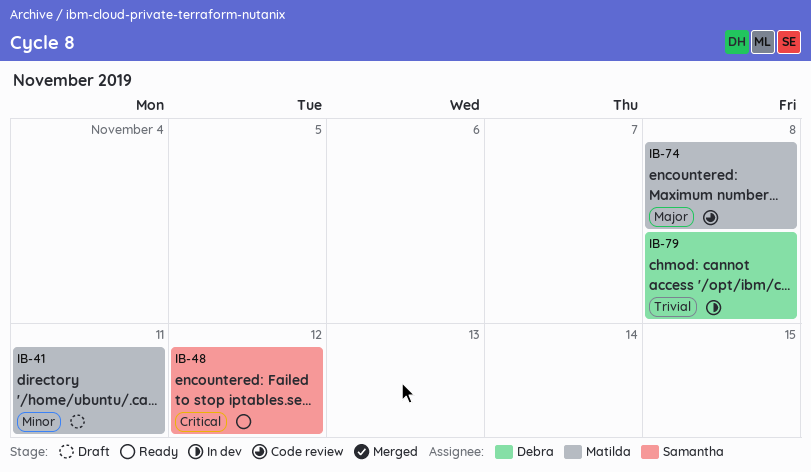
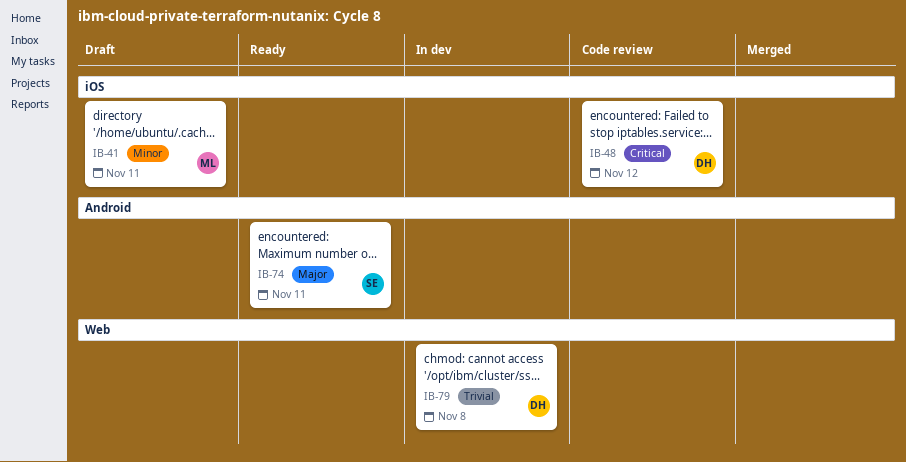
IB-48, status: Ready -> Code review
IB-48, owner: Samantha -> Debra
IB-74, status: Code review -> Ready
IB-74, owner: Matilda -> Samantha
IB-74, due: Nov 8 -> Nov 11

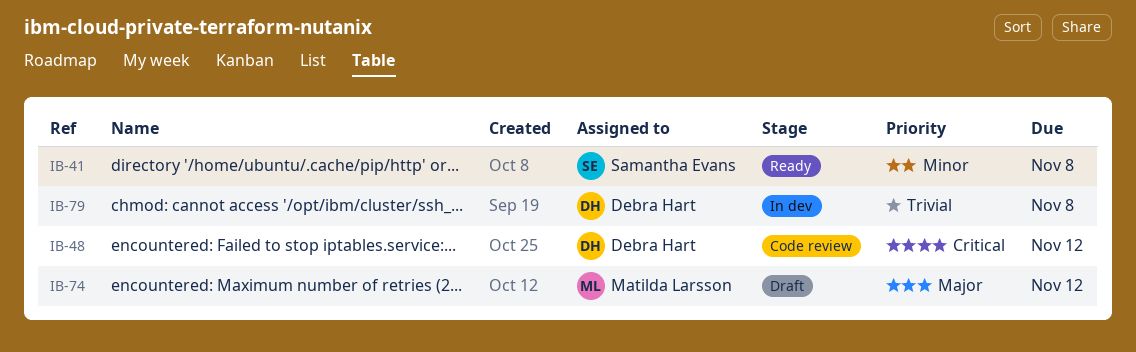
IB-41, status: Draft -> Ready
IB-41, owner: Matilda Larsson -> Samantha Evans
IB-41, due: Nov 11 -> Nov 8
IB-74, status: Ready -> Draft
IB-74, owner: Samantha Evans -> Matilda Larsson
IB-74, due: Nov 11 -> Nov 12

